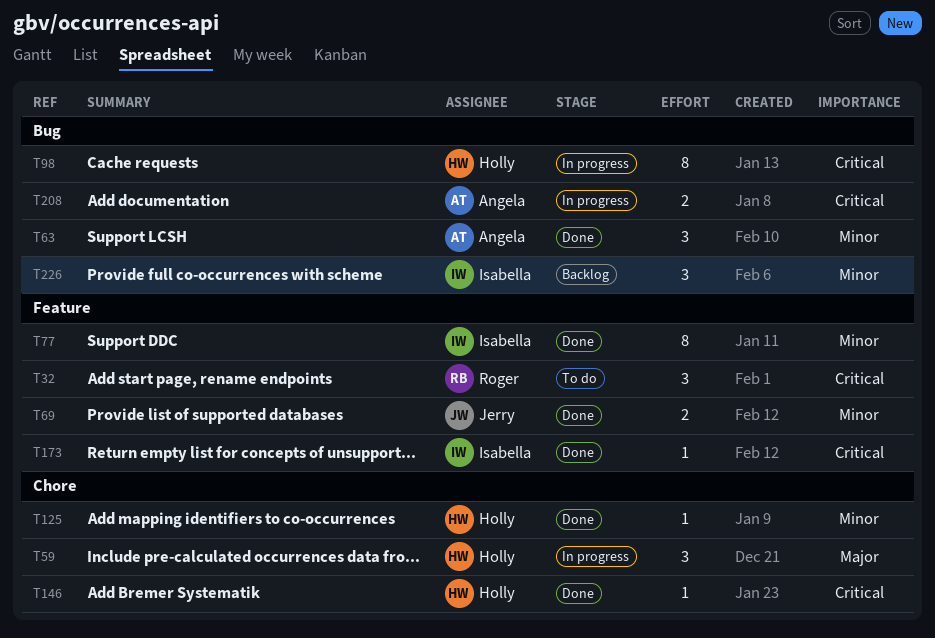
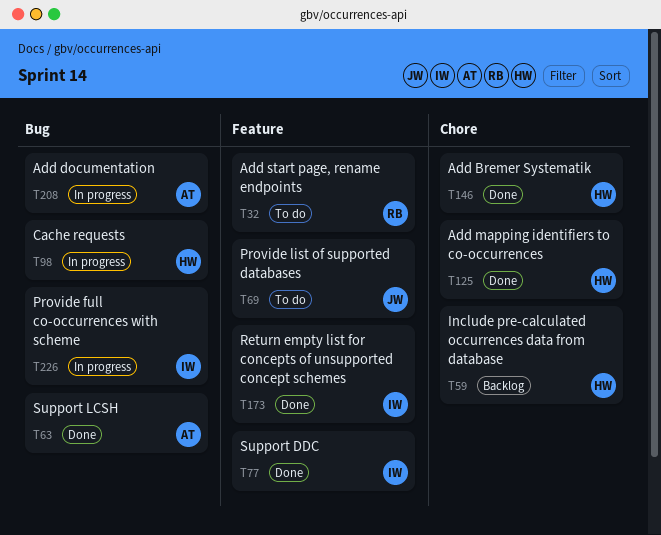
T59, status: In progress -> Backlog
T69, status: Done -> To do
T226, status: Backlog -> In progress

